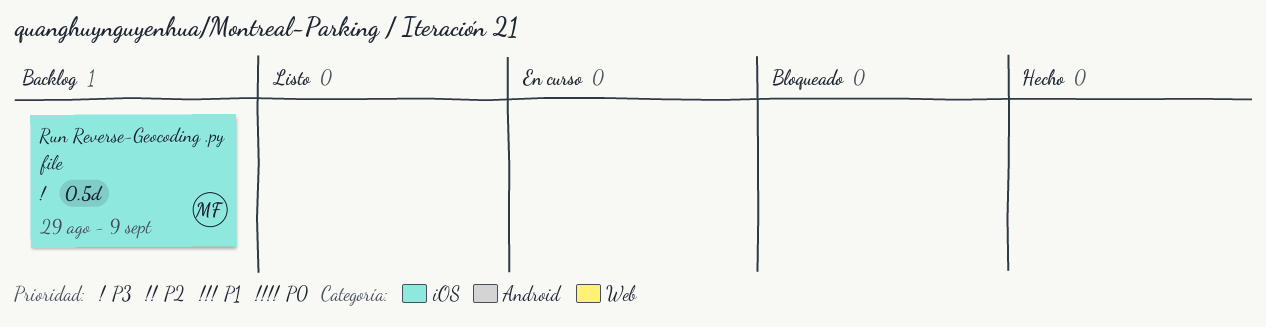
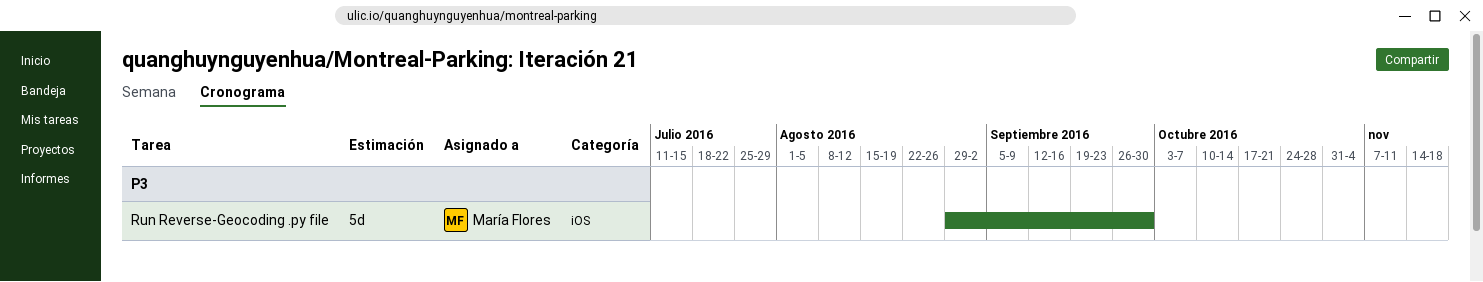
Run Reverse-Geocoding .py file, estimate: 0.5d -> 5d
Run Reverse-Geocoding .py file, due: Sep 9 -> Sep 30

